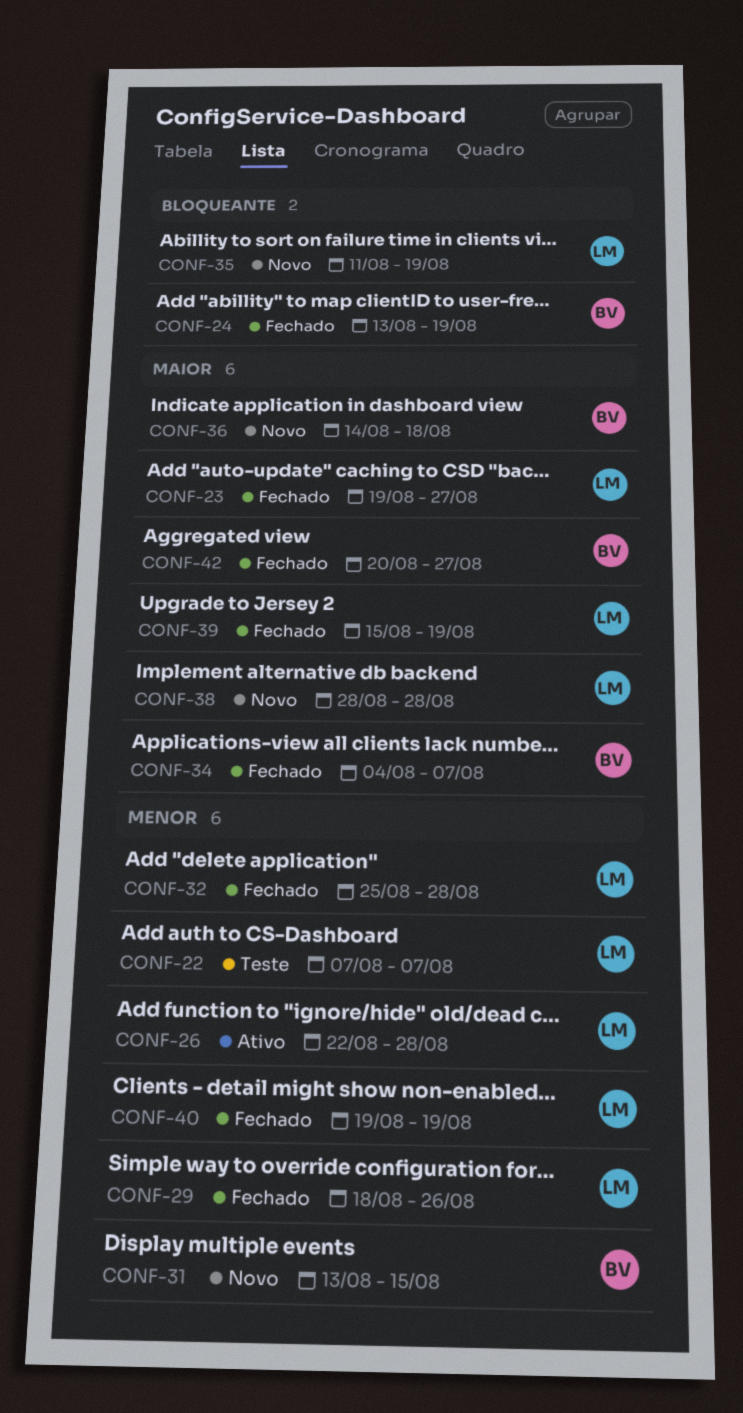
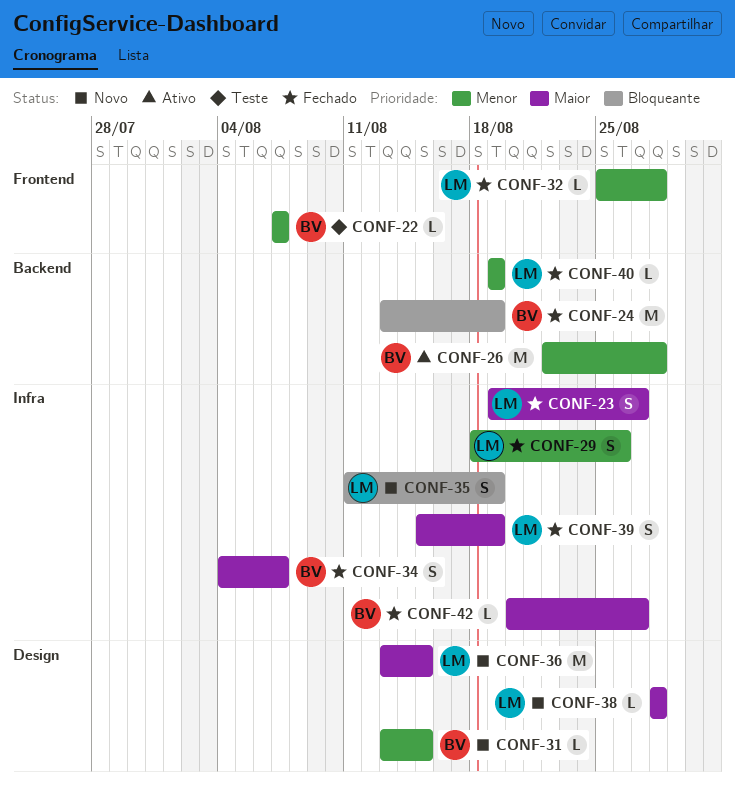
CONF-22, owner: LM -> BV
CONF-26, owner: LM -> BV
CONF-36, owner: BV -> LM
CONF-36, start: Aug 14 -> Aug 13
CONF-36, due: Aug 18 -> Aug 15

